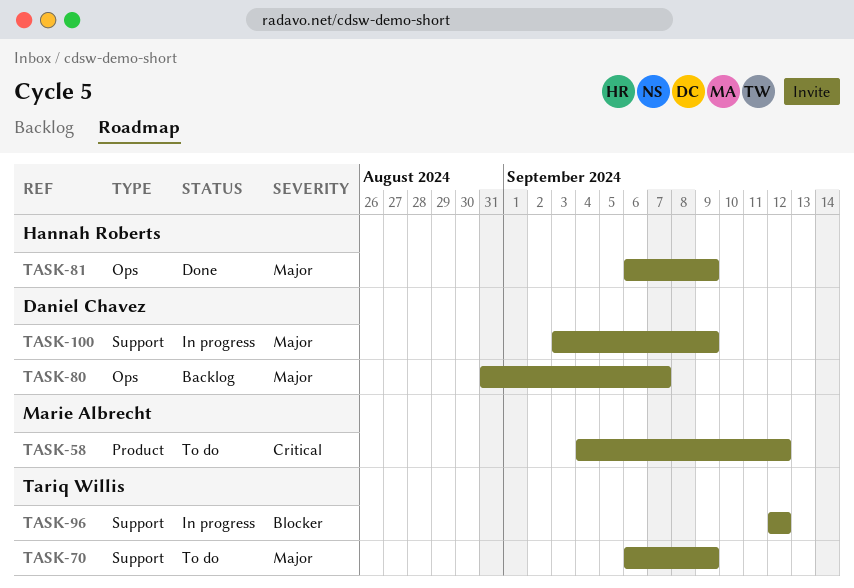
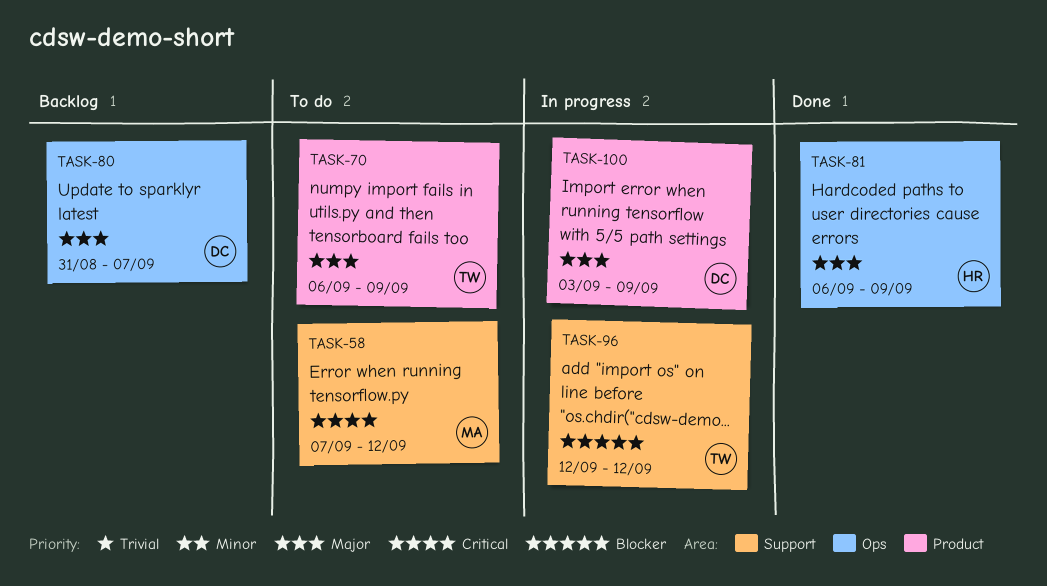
TASK-58, label: Product -> Support
TASK-58, start: Sep 4 -> Sep 7
TASK-70, label: Support -> Product
TASK-100, label: Support -> Product

